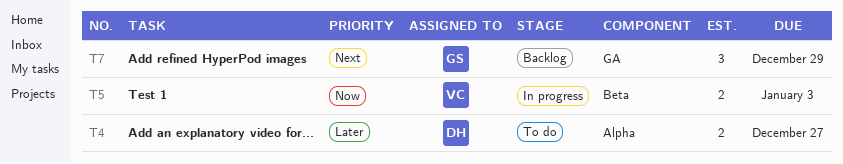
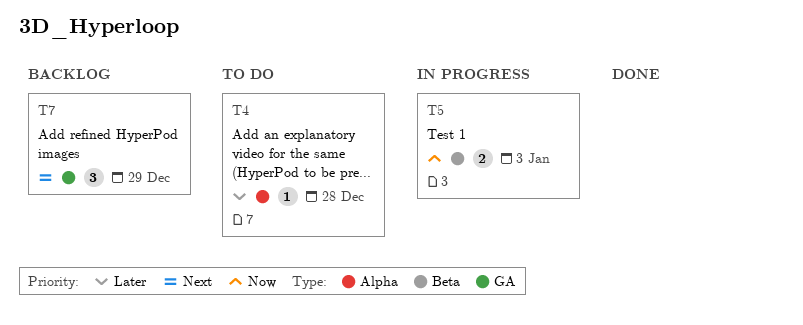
T4, estimate: 2 -> 1
T4, due: Dec 27 -> Dec 28

